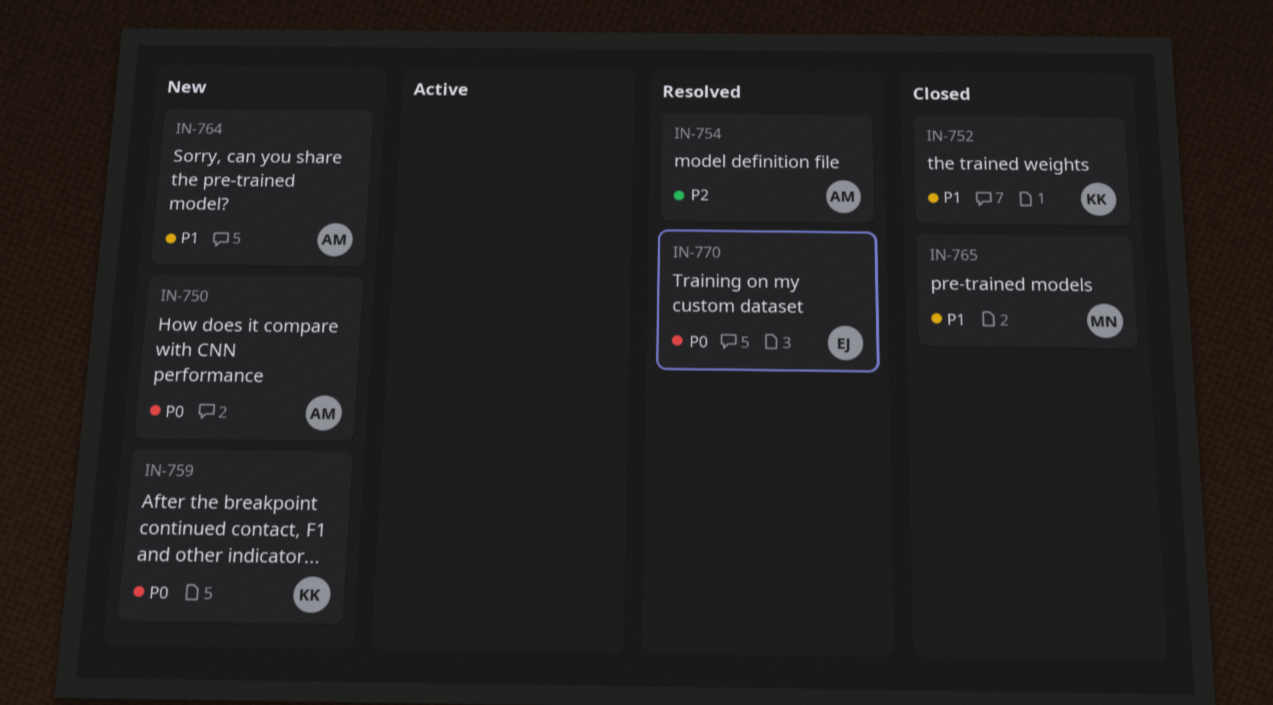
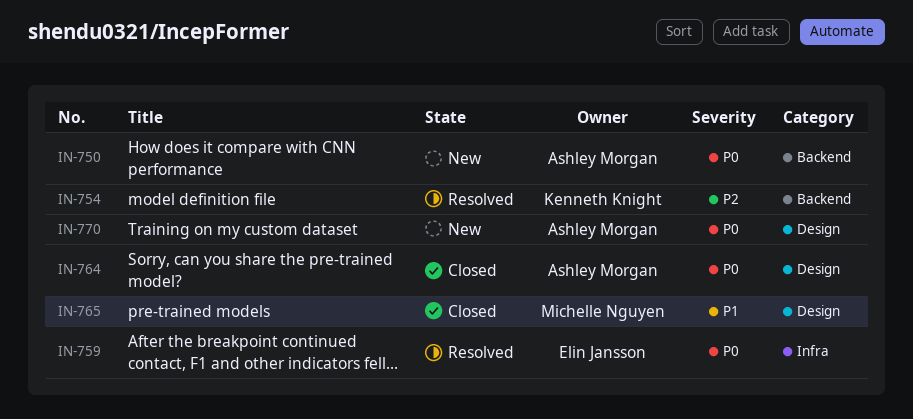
IN-752: present -> none
IN-754, owner: Ashley Morgan -> Kenneth Knight
IN-759, status: New -> Resolved
IN-759, owner: Kenneth Knight -> Elin Jansson
IN-764, status: New -> Closed
IN-764, priority: P1 -> P0
IN-770, status: Resolved -> New
IN-770, owner: Elin Jansson -> Ashley Morgan

